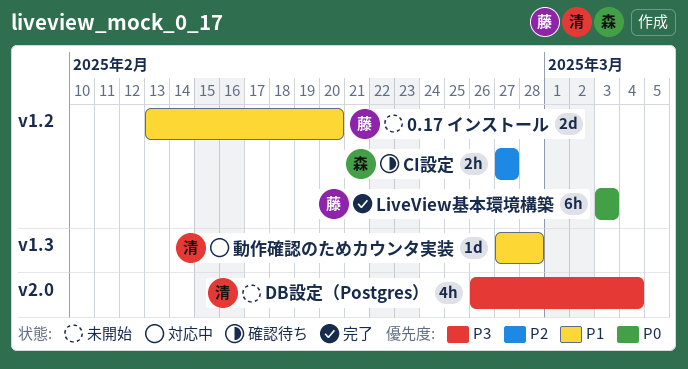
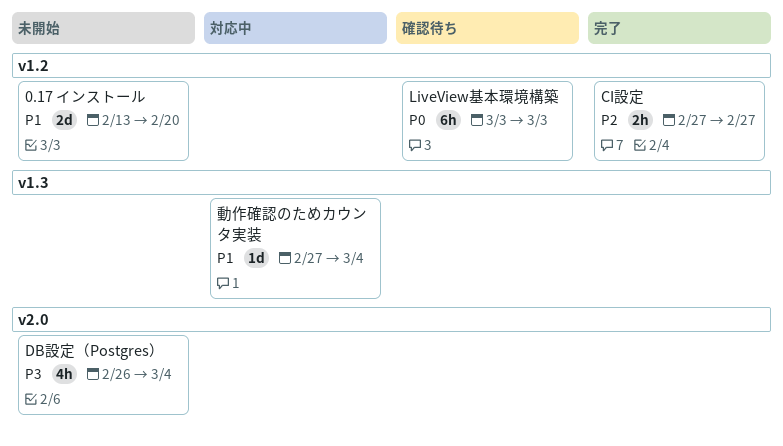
CI設定, status: 確認待ち -> 完了
LiveView基本環境構築, status: 完了 -> 確認待ち
動作確認のためカウンタ実装, due: Feb 28 -> Mar 4

